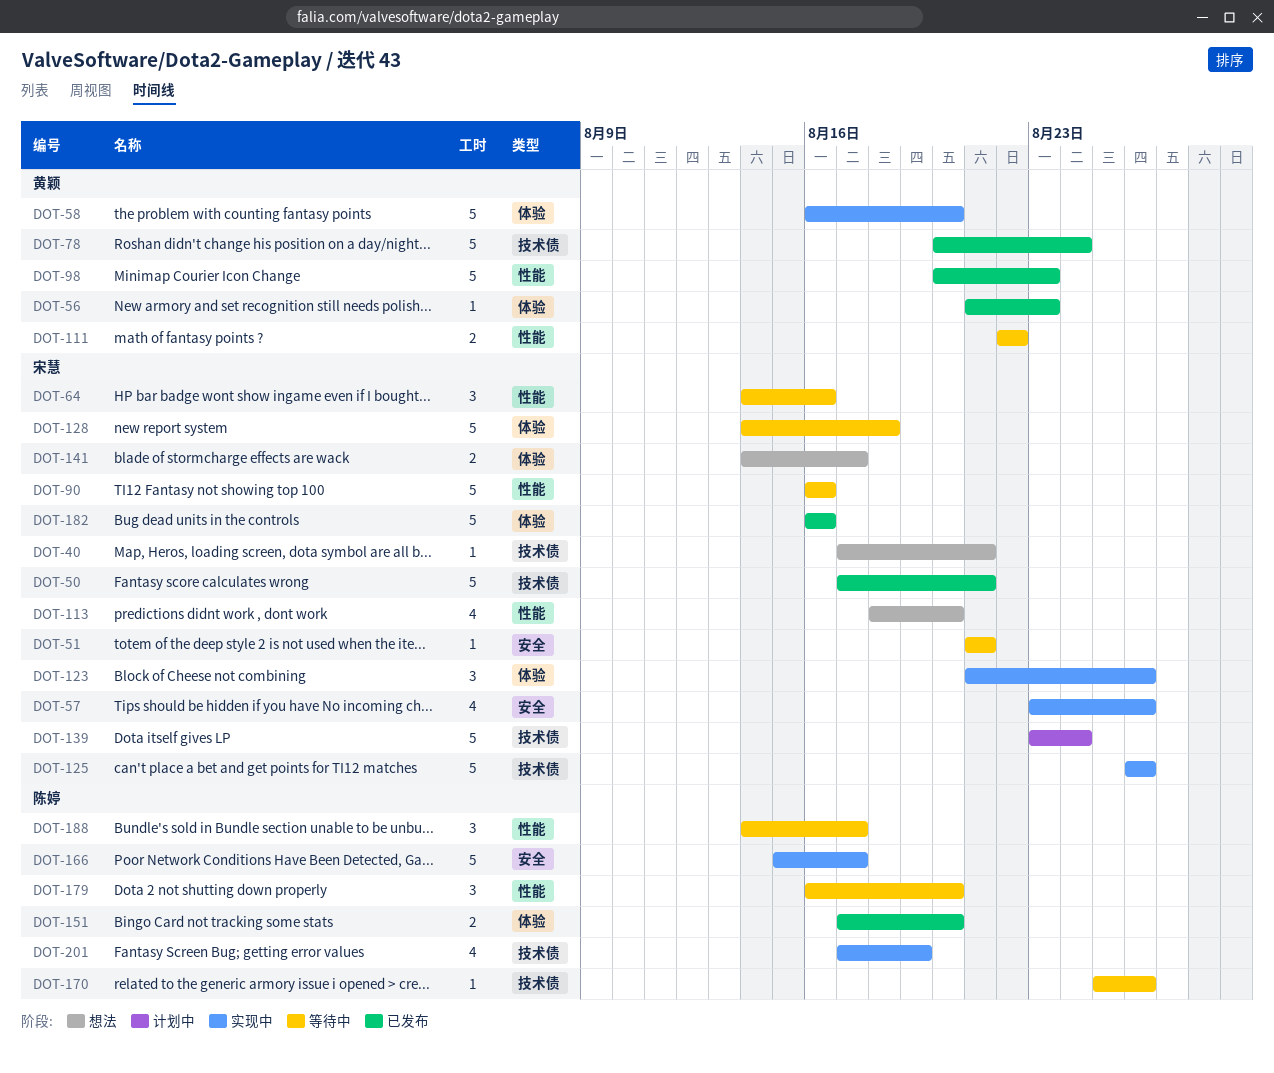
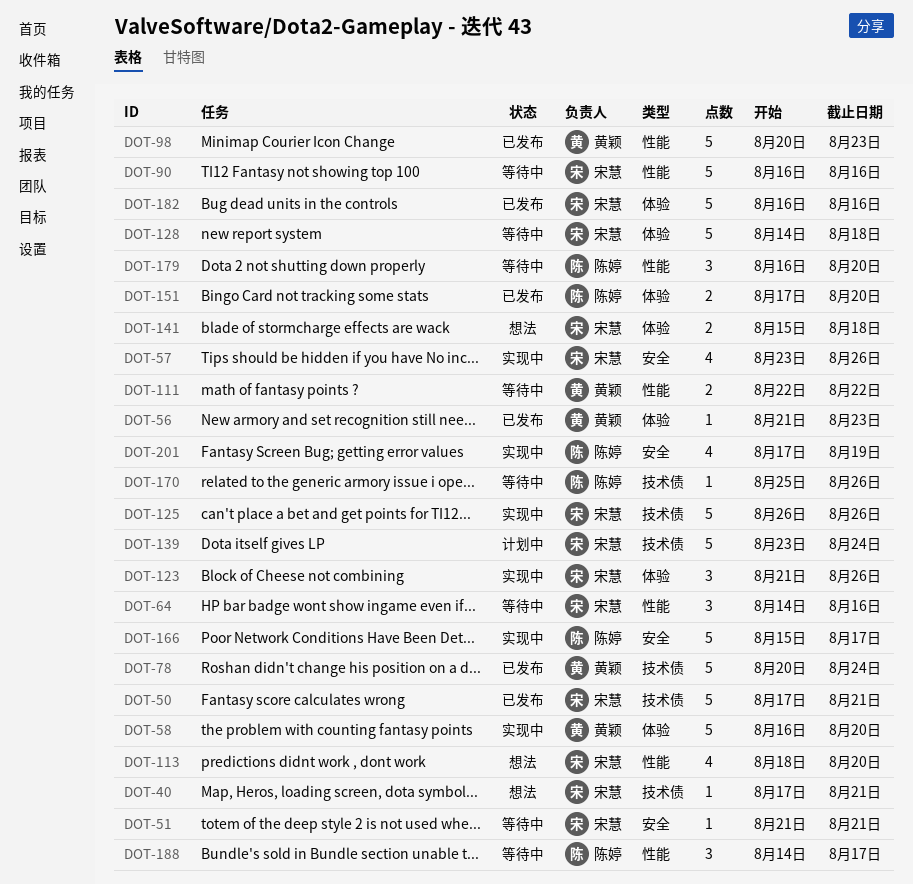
DOT-141, start: Aug 14 -> Aug 15
DOT-141, due: Aug 17 -> Aug 18
DOT-201, label: 技术债 -> 安全

